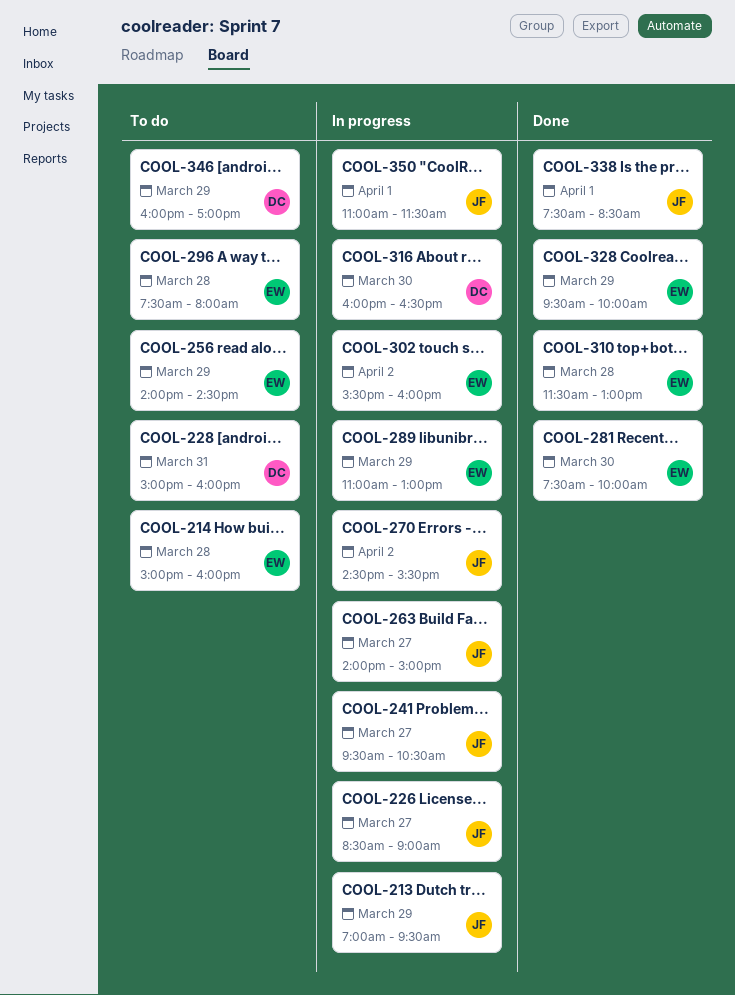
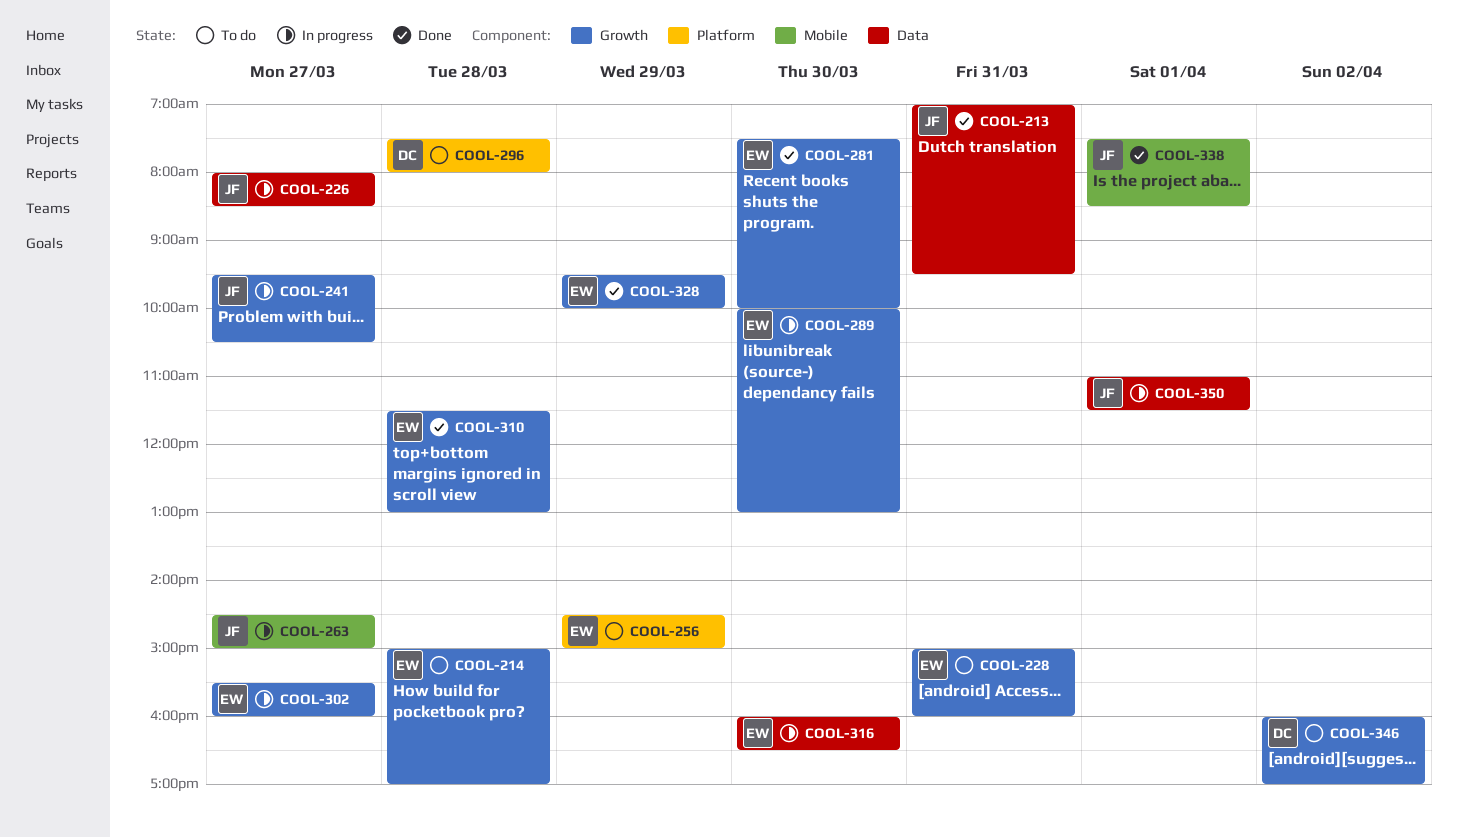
COOL-213, status: In progress -> Done
COOL-213, day: Mar 29 -> Mar 31
COOL-214, ends: 16:00 -> 17:00
COOL-226, begins: 08:30 -> 08:00
COOL-226, ends: 09:00 -> 08:30
COOL-228, owner: DC -> EW
COOL-256, begins: 14:00 -> 14:30
COOL-256, ends: 14:30 -> 15:00
COOL-263, begins: 14:00 -> 14:30
COOL-270: present -> none
COOL-289, day: Mar 29 -> Mar 30
COOL-289, begins: 11:00 -> 10:00
COOL-296, owner: EW -> DC
COOL-302, day: Apr 2 -> Mar 27
COOL-316, owner: DC -> EW
COOL-346, day: Mar 29 -> Apr 2

